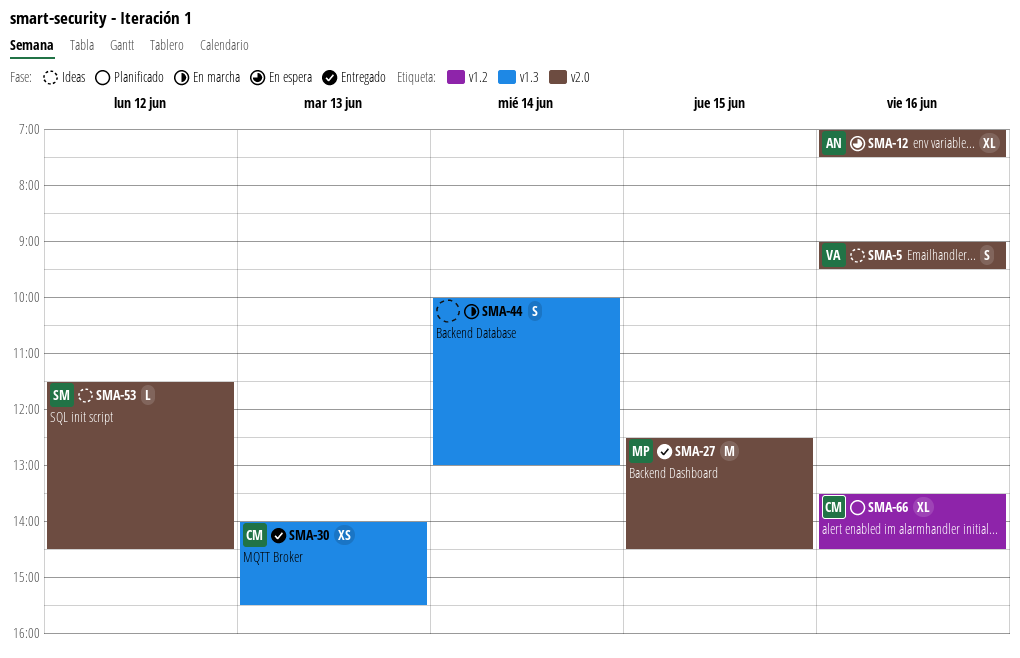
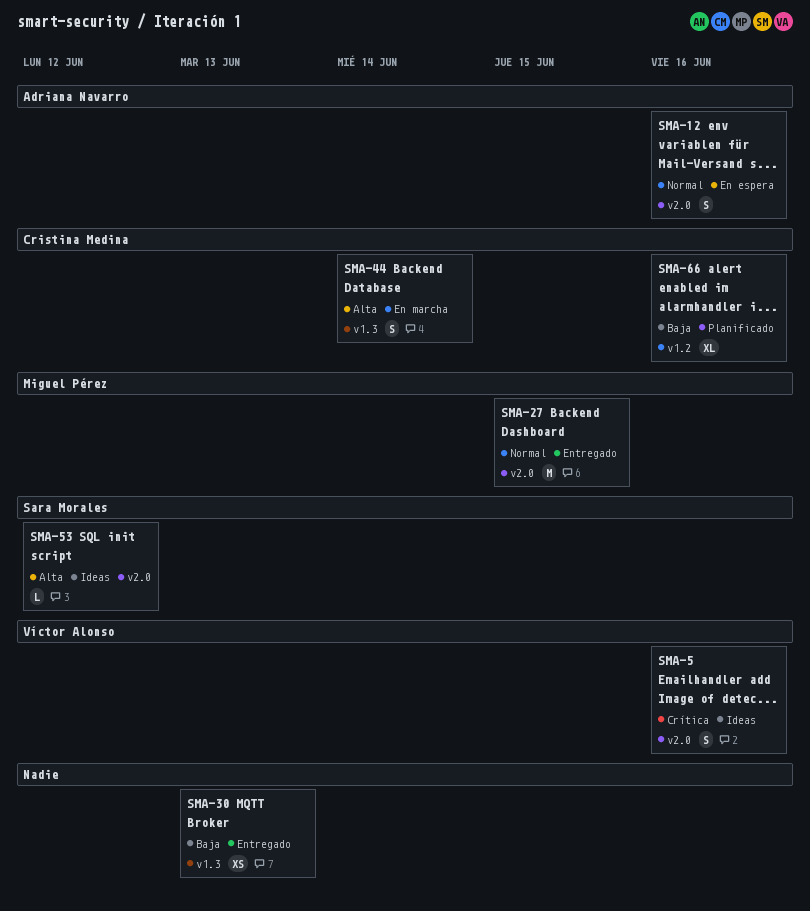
SMA-12, estimate: XL -> S
SMA-30, owner: Cristina Medina -> none
SMA-44, owner: none -> Cristina Medina

